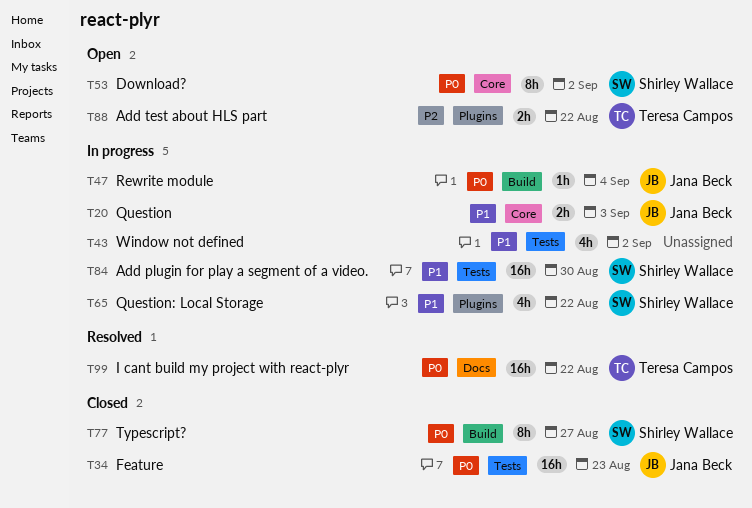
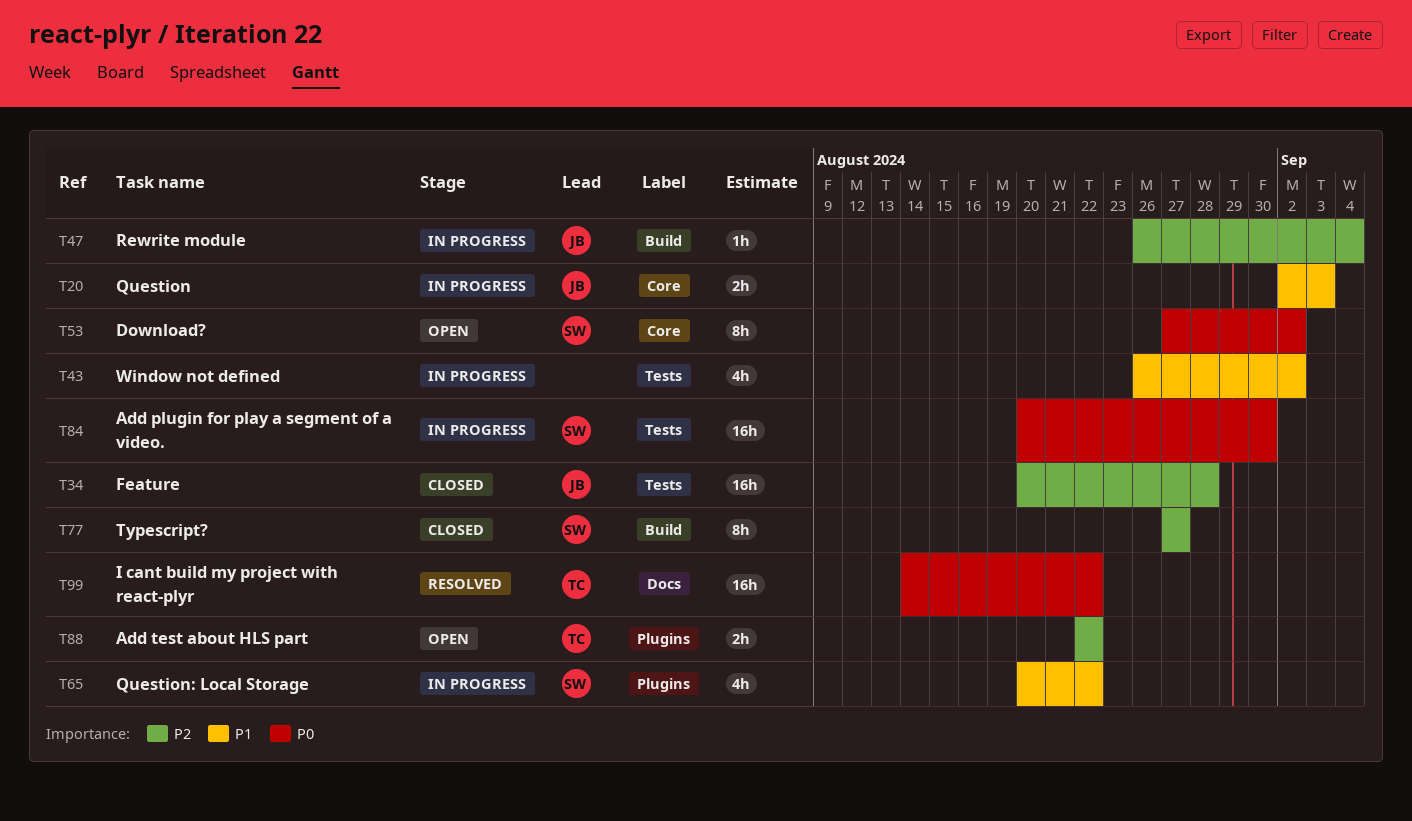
T34, priority: P0 -> P2
T34, due: Aug 23 -> Aug 28
T47, priority: P0 -> P2
T77, priority: P0 -> P2
T84, priority: P1 -> P0

